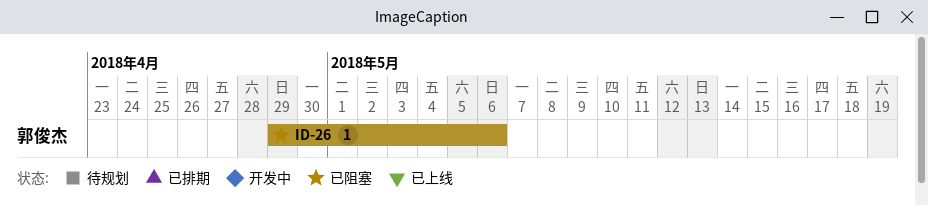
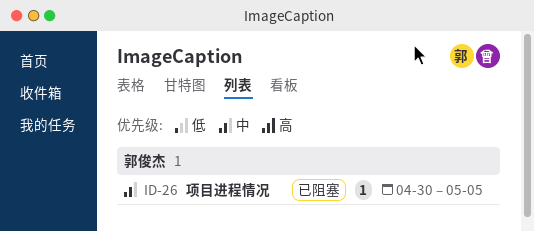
ID-26, start: Apr 29 -> Apr 30
ID-26, due: May 6 -> May 5

